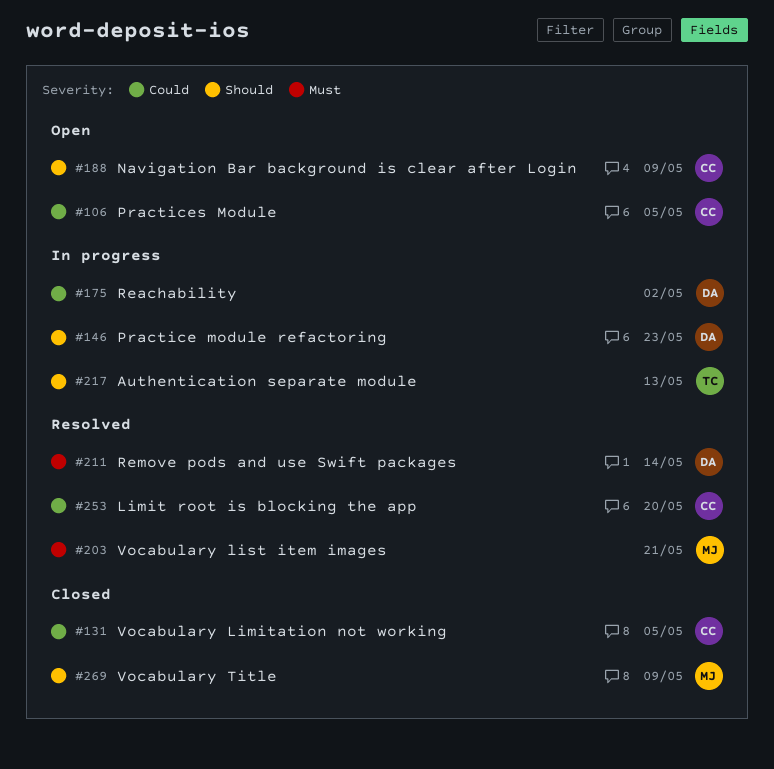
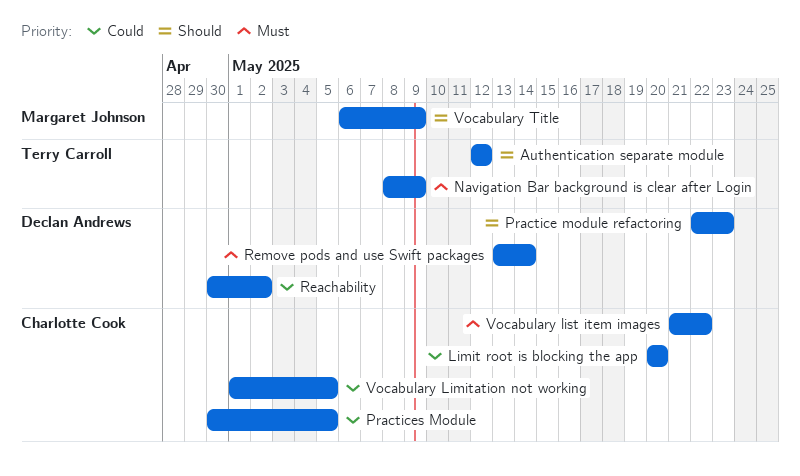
Authentication separate module, due: May 13 -> May 12
Navigation Bar background is clear after Login, owner: Charlotte Cook -> Terry Carroll
Navigation Bar background is clear after Login, priority: Should -> Must
Vocabulary list item images, owner: Margaret Johnson -> Charlotte Cook
Vocabulary list item images, due: May 21 -> May 22

